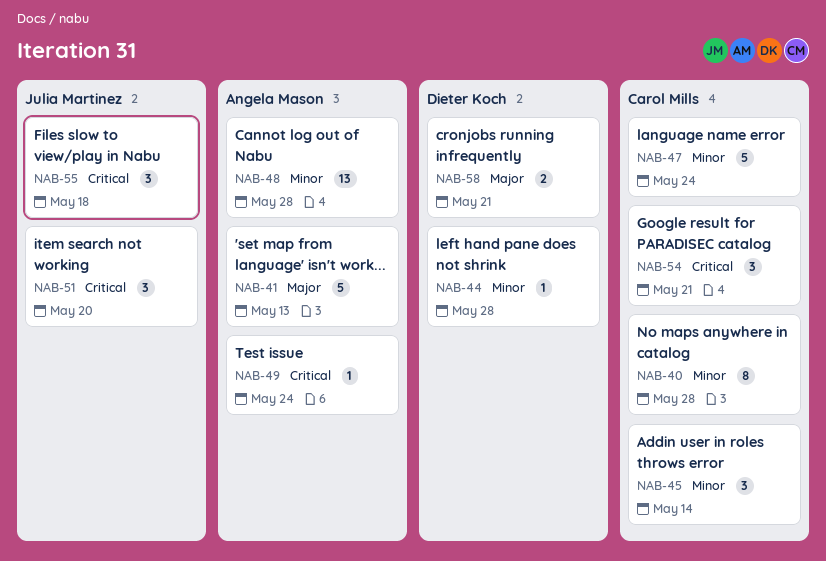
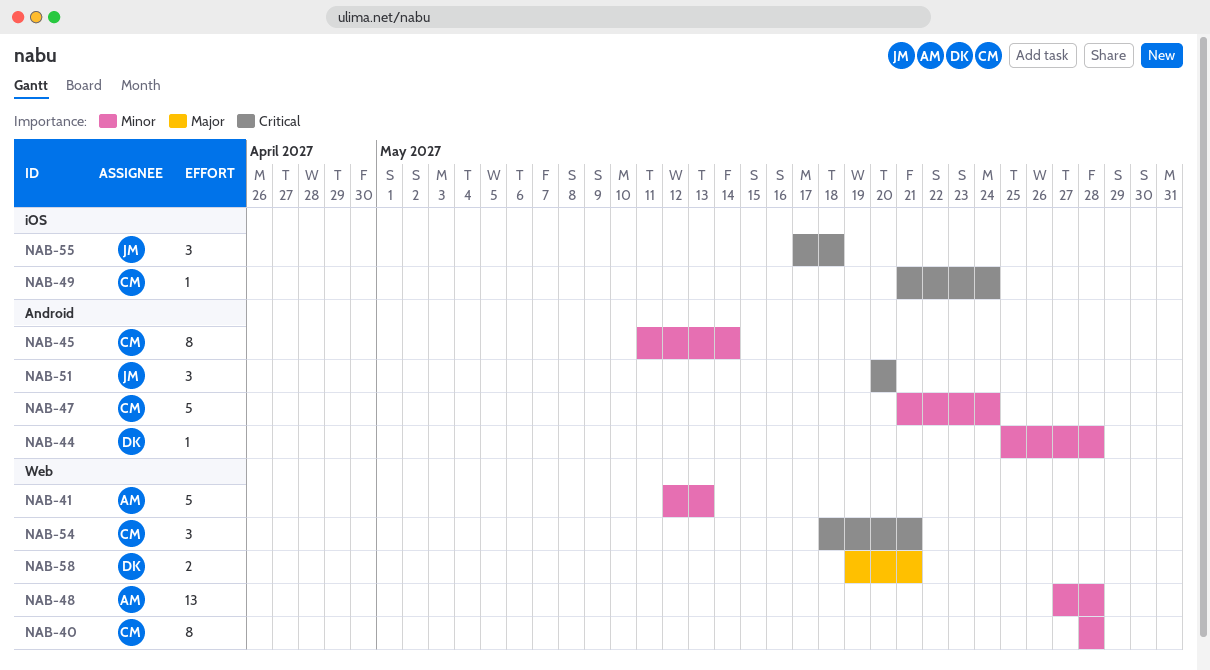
NAB-41, priority: Major -> Minor
NAB-45, estimate: 3 -> 8
NAB-49, owner: Angela Mason -> Carol Mills

